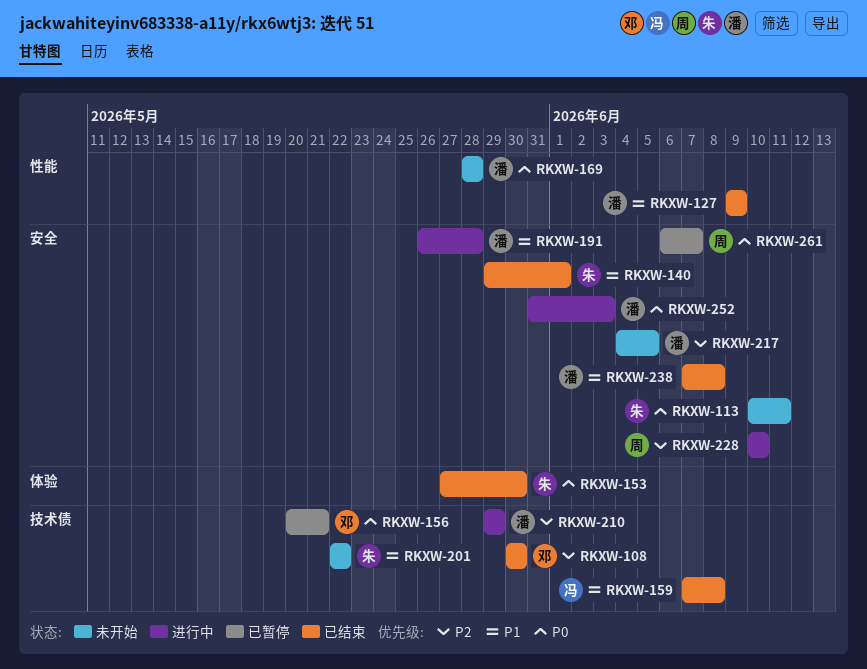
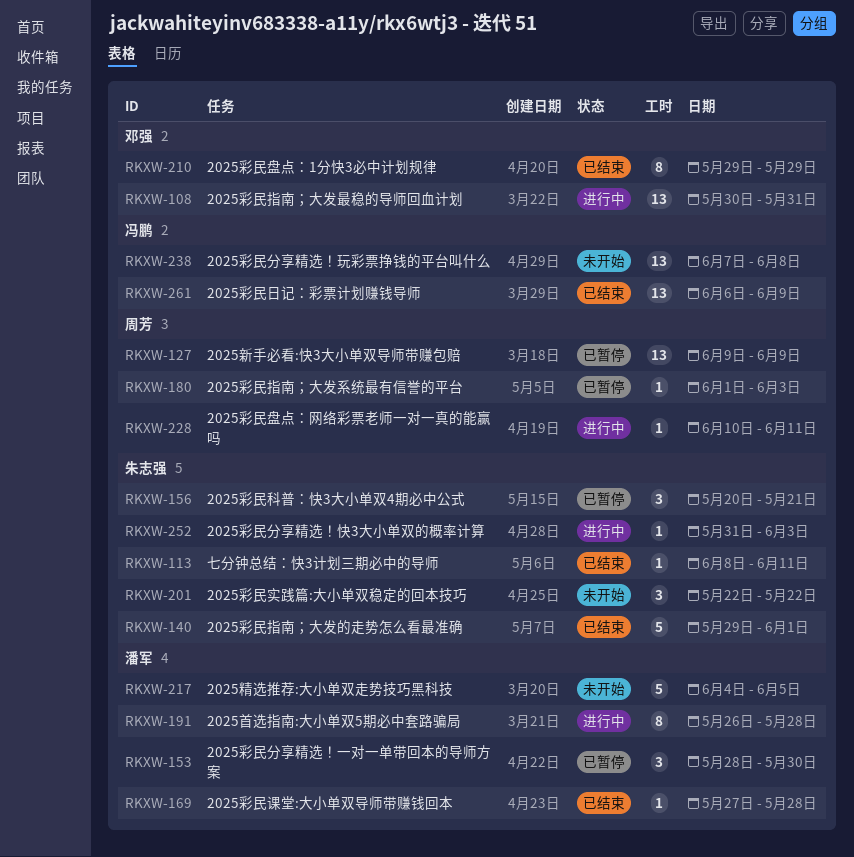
RKXW-108, status: 已结束 -> 进行中
RKXW-108, due: May 30 -> May 31
RKXW-113, status: 未开始 -> 已结束
RKXW-113, start: Jun 10 -> Jun 8
RKXW-127, status: 已结束 -> 已暂停
RKXW-127, owner: 潘军 -> 周芳
RKXW-153, status: 已结束 -> 已暂停
RKXW-153, owner: 朱志强 -> 潘军
RKXW-153, start: May 27 -> May 28
RKXW-156, owner: 邓强 -> 朱志强
RKXW-159: present -> none
RKXW-169, status: 未开始 -> 已结束
RKXW-169, start: May 28 -> May 27
RKXW-180: none -> present
RKXW-210, status: 进行中 -> 已结束
RKXW-210, owner: 潘军 -> 邓强
RKXW-228, due: Jun 10 -> Jun 11
RKXW-238, status: 已结束 -> 未开始
RKXW-238, owner: 潘军 -> 冯鹏
RKXW-252, owner: 潘军 -> 朱志强
RKXW-261, status: 已暂停 -> 已结束
RKXW-261, owner: 周芳 -> 冯鹏
RKXW-261, due: Jun 7 -> Jun 9

